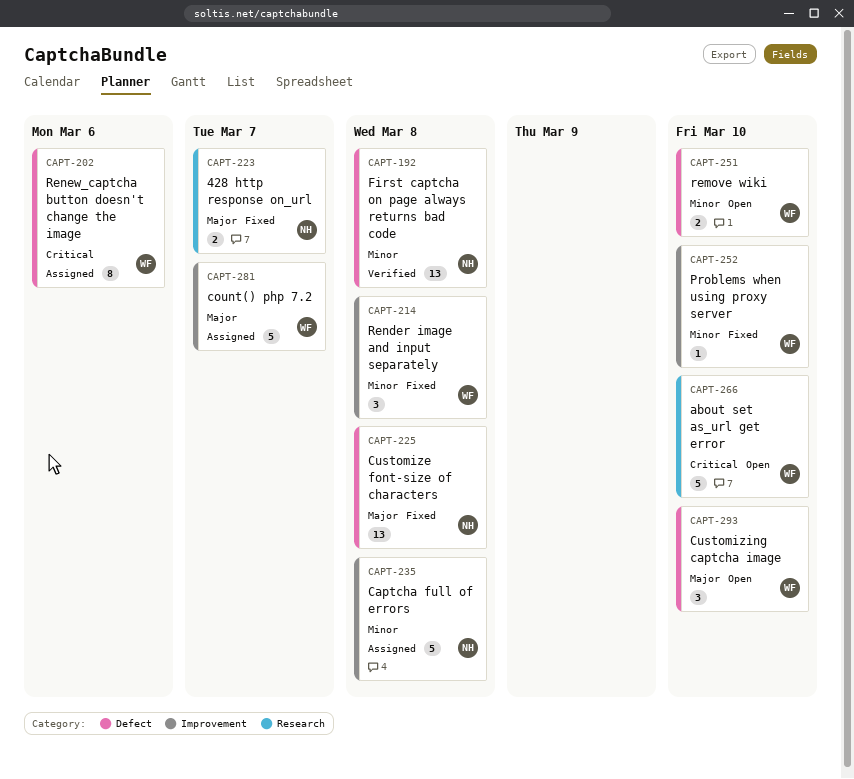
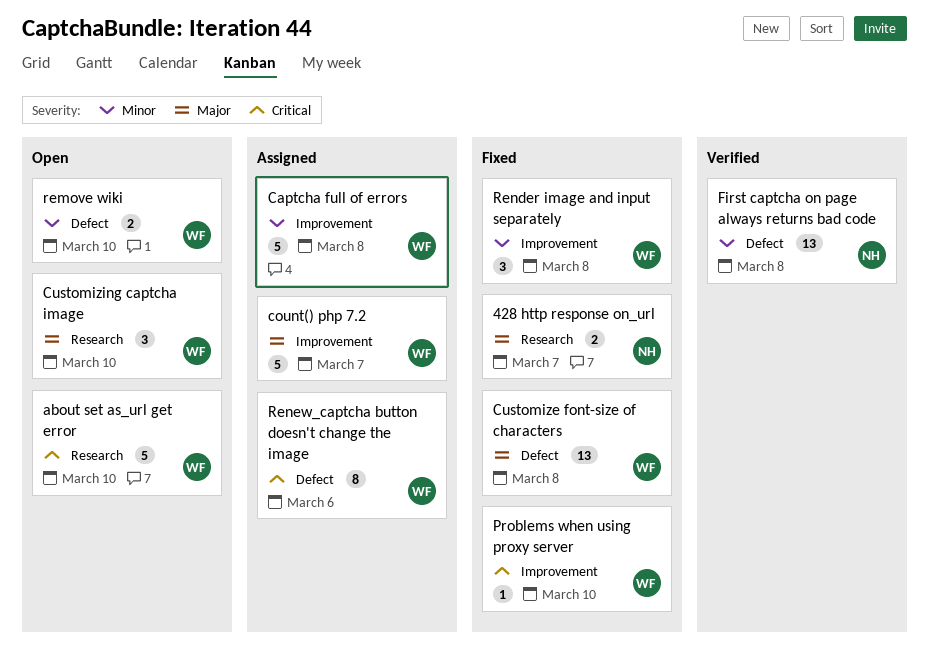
Captcha full of errors, owner: NH -> WF
Customize font-size of characters, owner: NH -> WF
Customizing captcha image, label: Defect -> Research
Problems when using proxy server, priority: Minor -> Critical

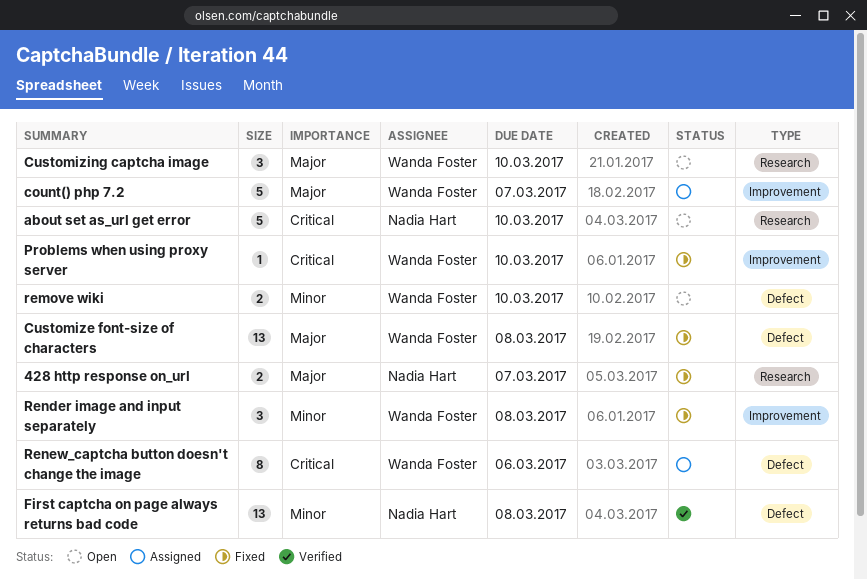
about set as_url get error, owner: Wanda Foster -> Nadia Hart
Captcha full of errors: present -> none

